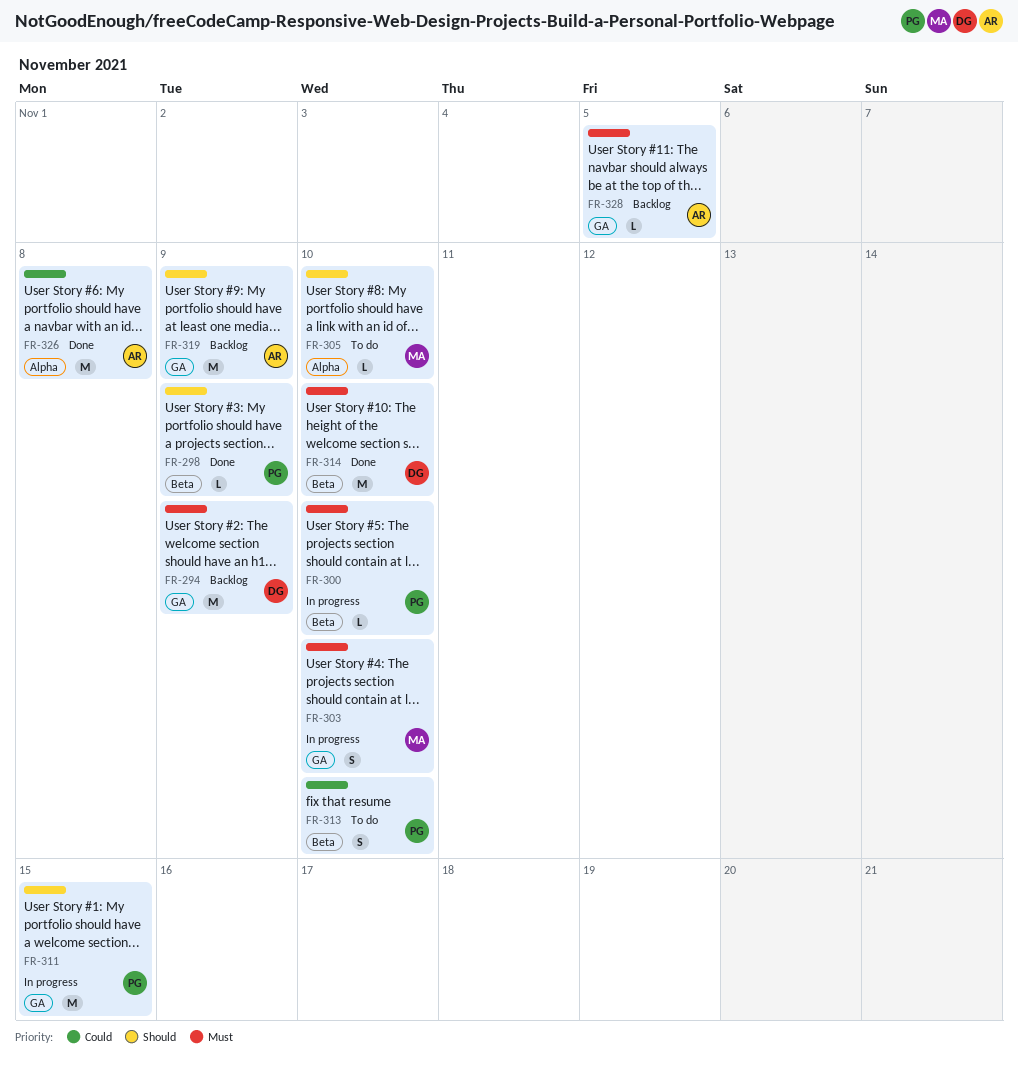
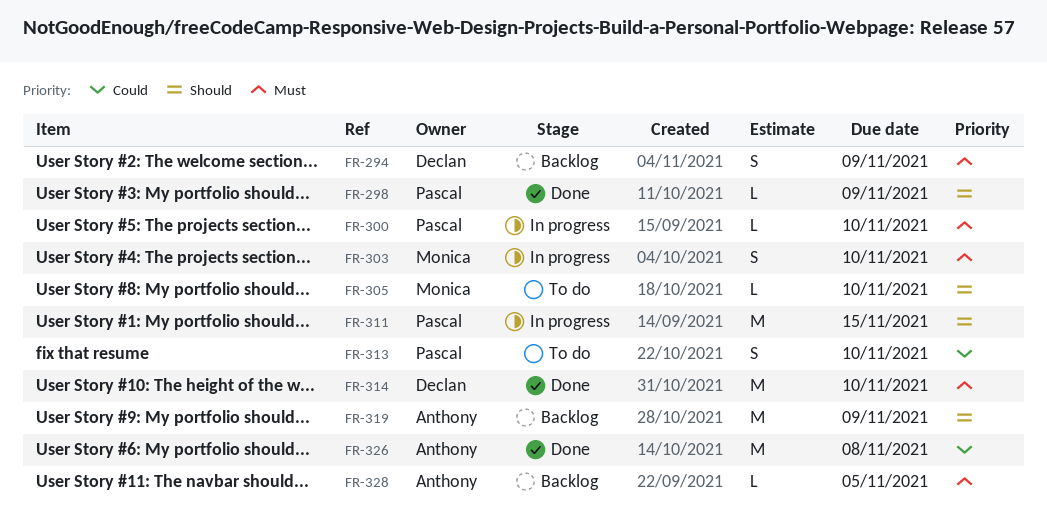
FR-294, estimate: M -> S

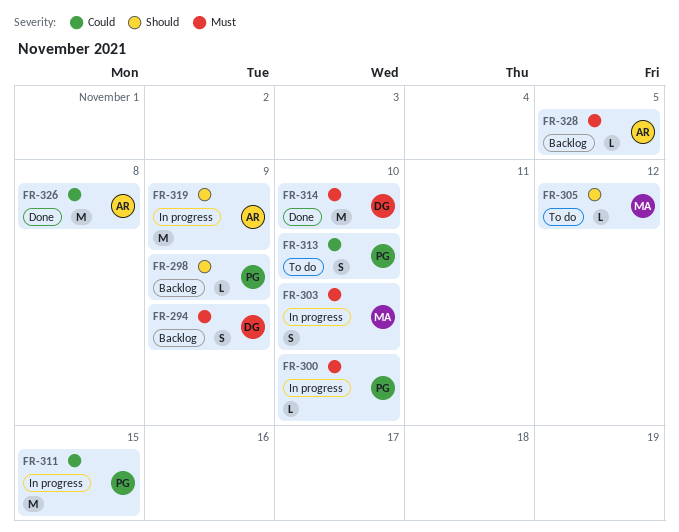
FR-298, status: Done -> Backlog
FR-305, due: Nov 10 -> Nov 12
FR-311, priority: Should -> Could
FR-319, status: Backlog -> In progress

